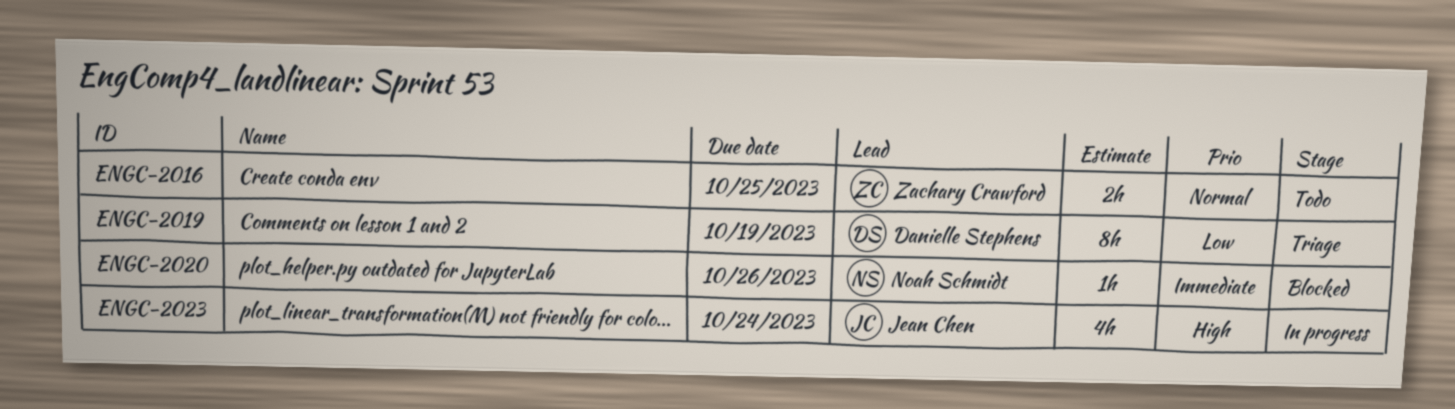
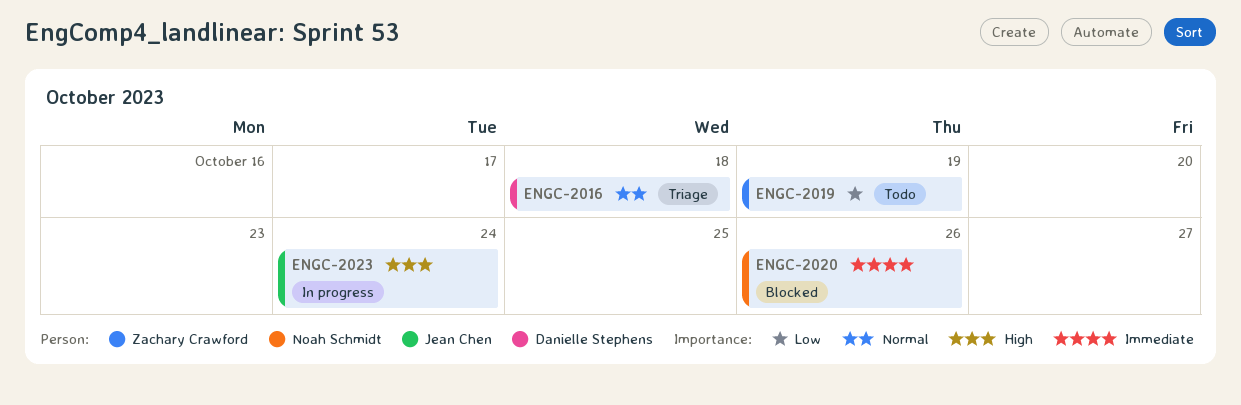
ENGC-2016, status: Todo -> Triage
ENGC-2016, owner: Zachary Crawford -> Danielle Stephens
ENGC-2016, due: Oct 25 -> Oct 18
ENGC-2019, status: Triage -> Todo
ENGC-2019, owner: Danielle Stephens -> Zachary Crawford

